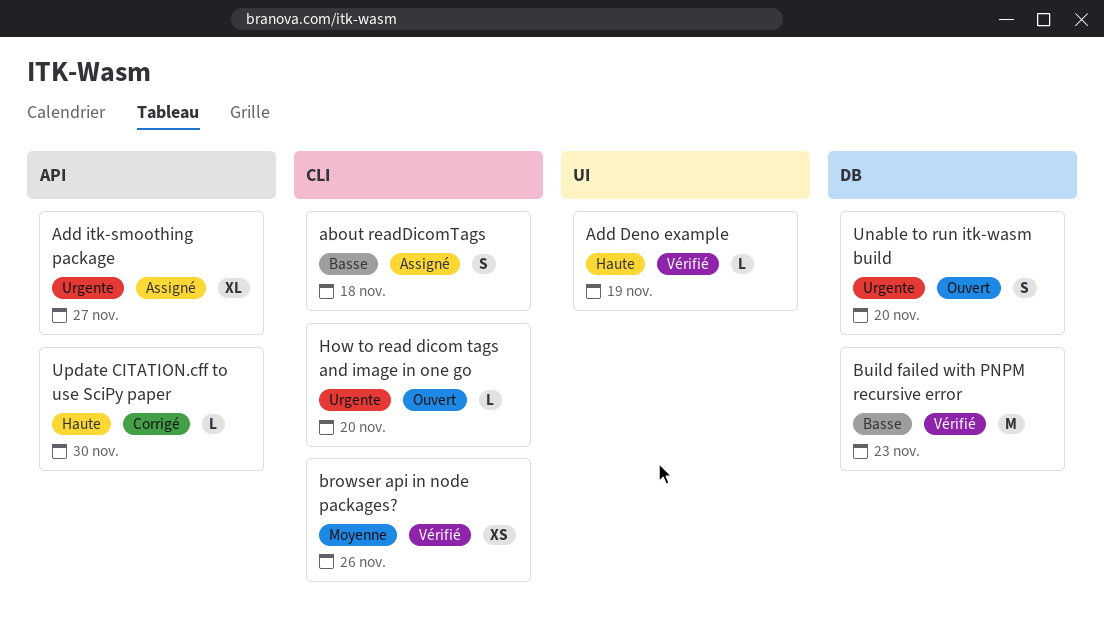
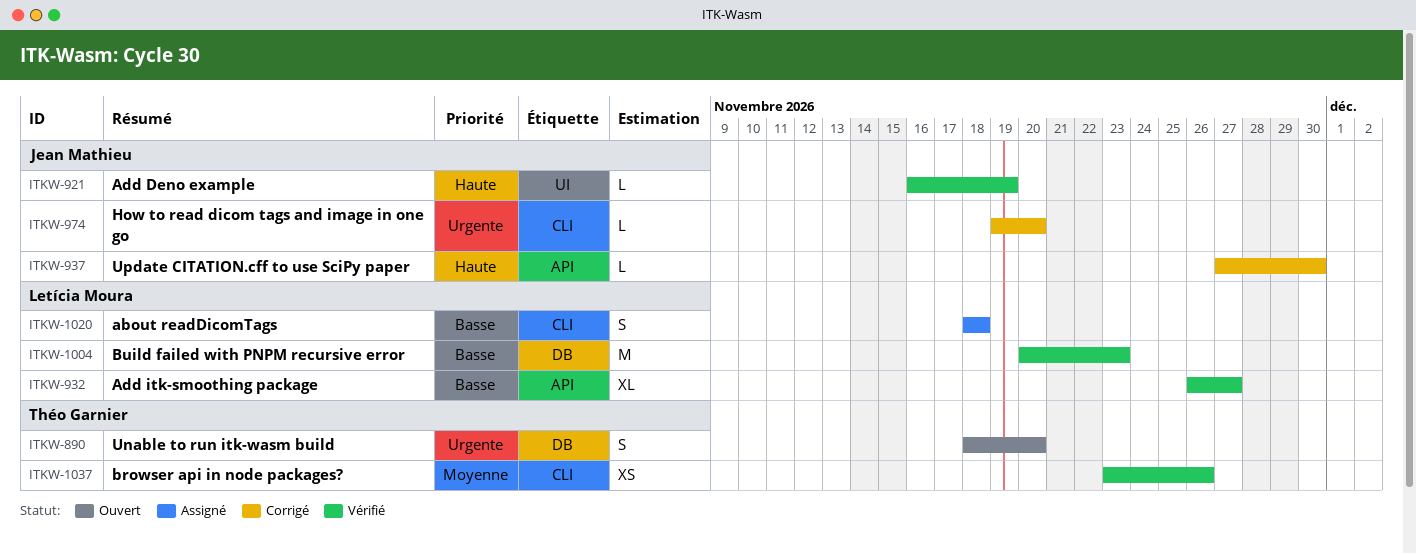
Add itk-smoothing package, status: Assigné -> Vérifié
Add itk-smoothing package, priority: Urgente -> Basse
How to read dicom tags and image in one go, status: Ouvert -> Corrigé

